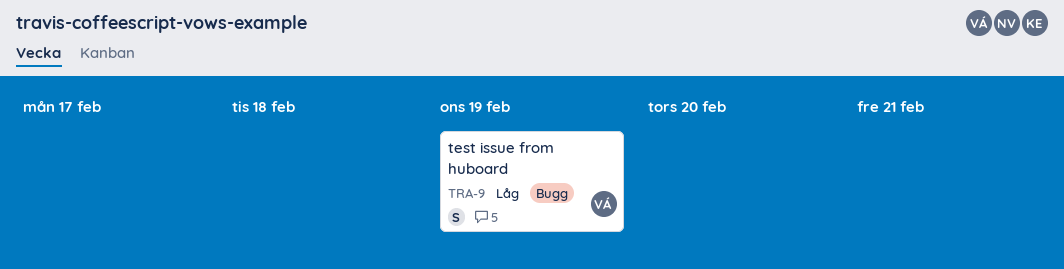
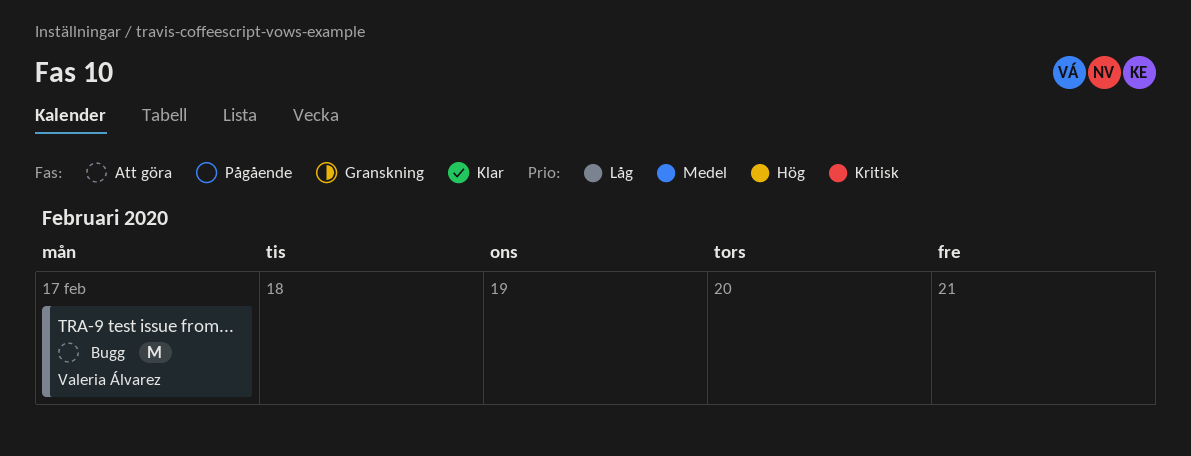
TRA-9, estimate: S -> M
TRA-9, due: Feb 19 -> Feb 17

